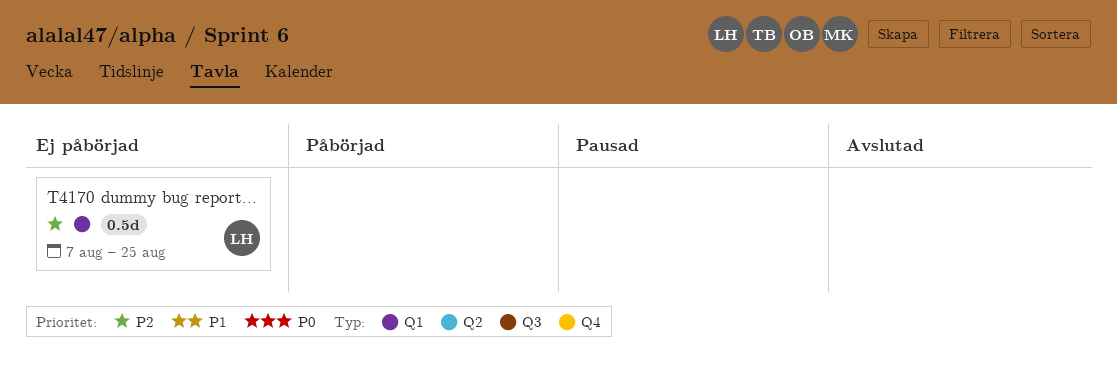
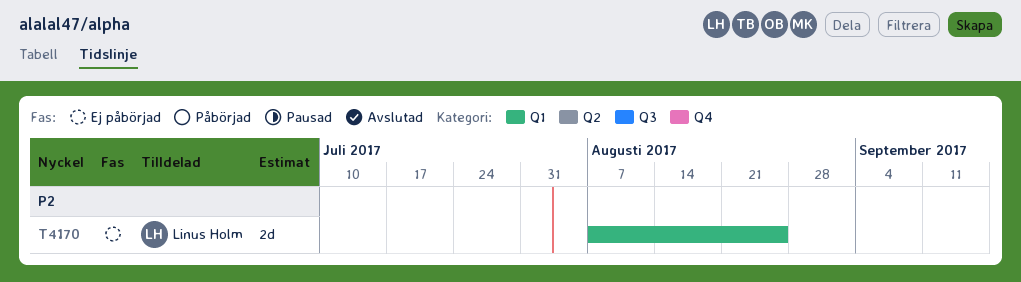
T4170, estimate: 0.5d -> 2d

